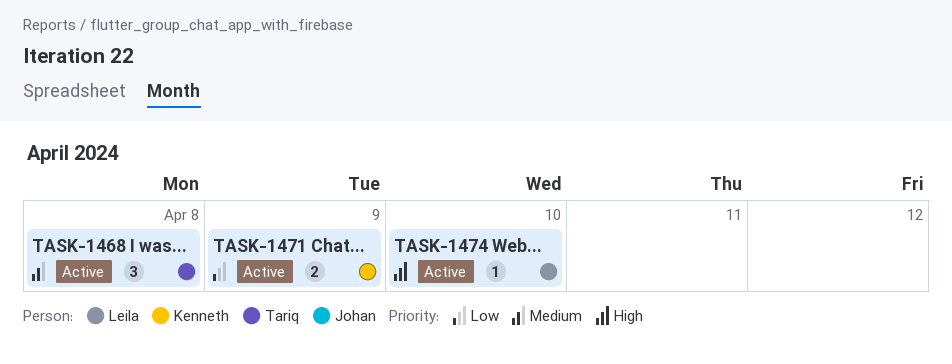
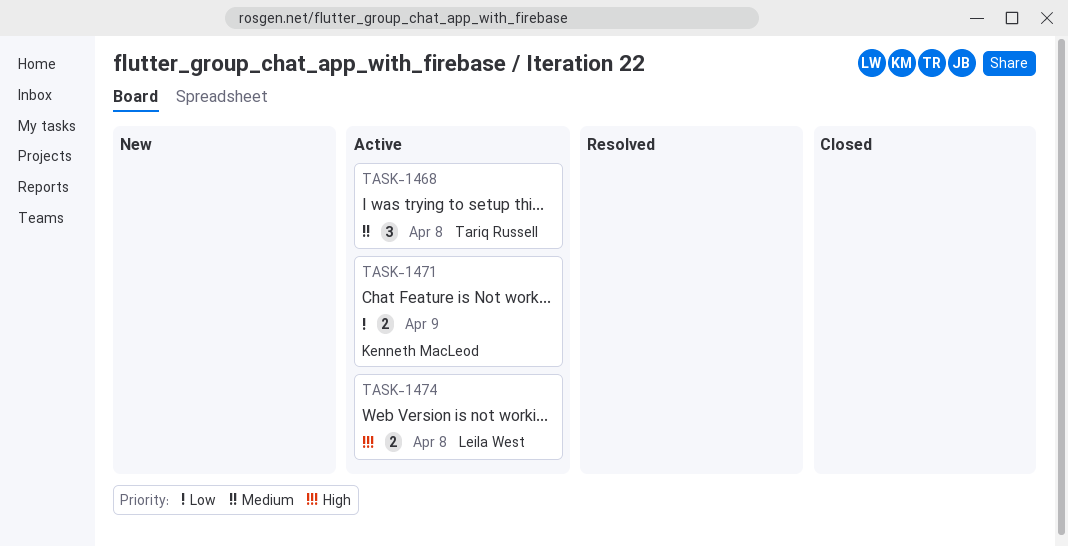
TASK-1474, estimate: 1 -> 2
TASK-1474, due: Apr 10 -> Apr 8

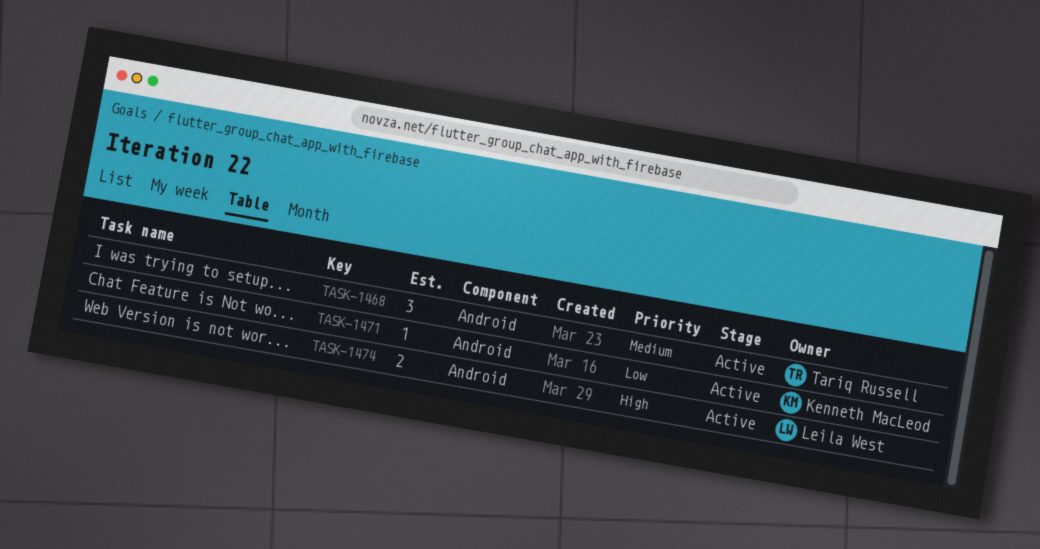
TASK-1471, estimate: 2 -> 1

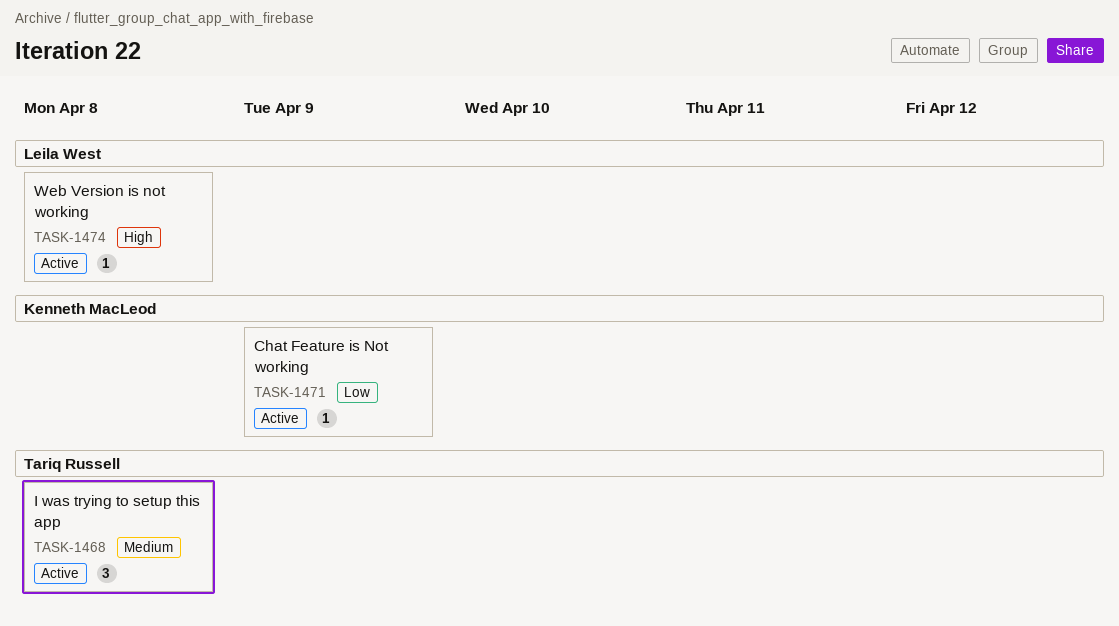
TASK-1474, estimate: 2 -> 1

